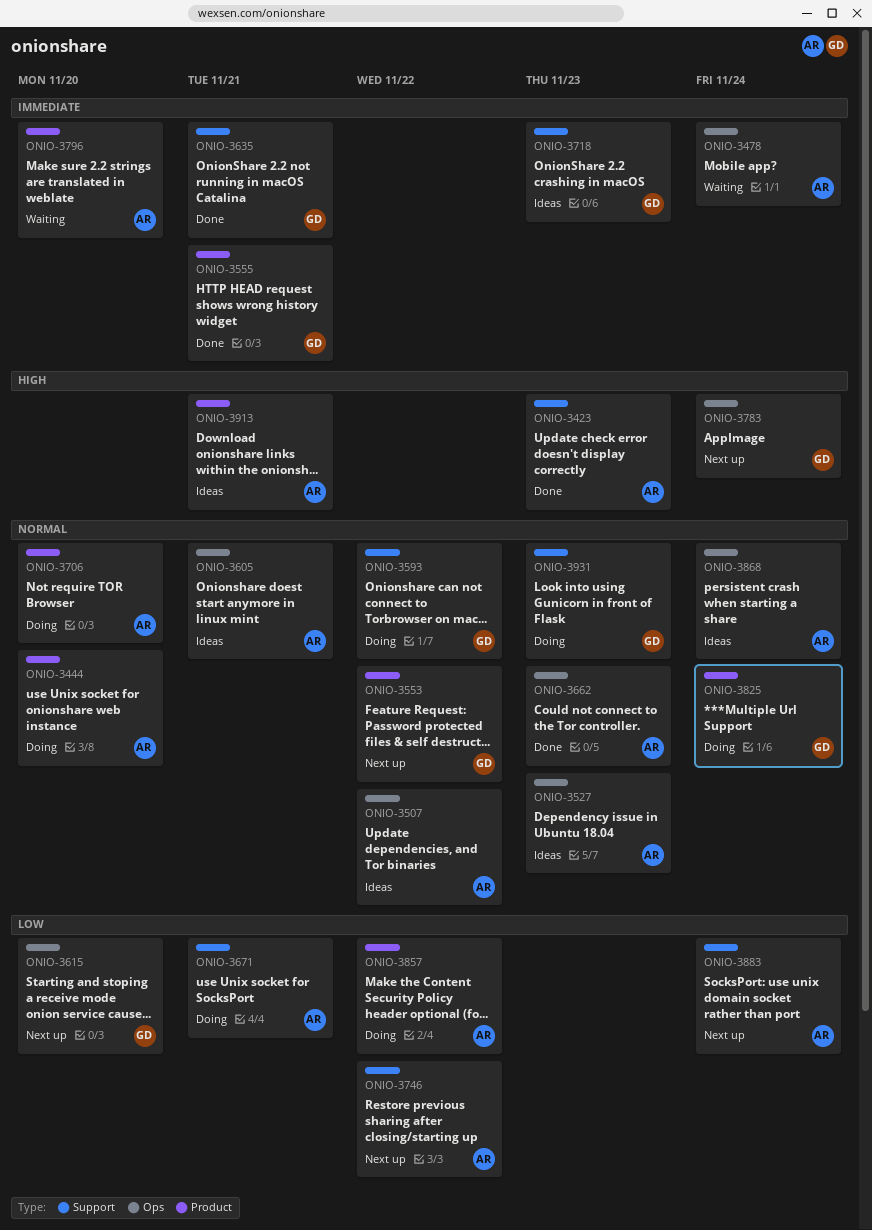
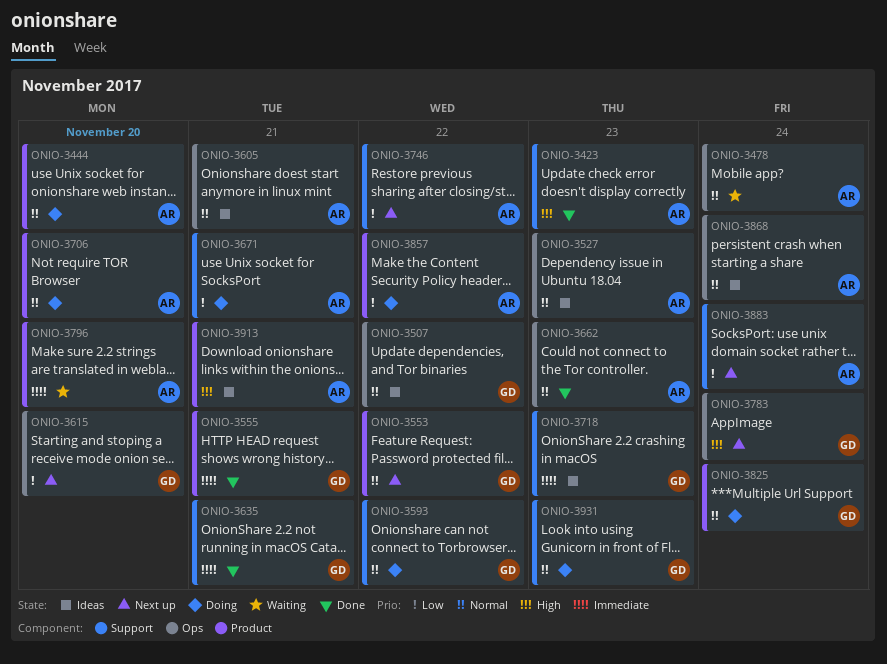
ONIO-3478, priority: Immediate -> Normal
ONIO-3507, owner: AR -> GD

